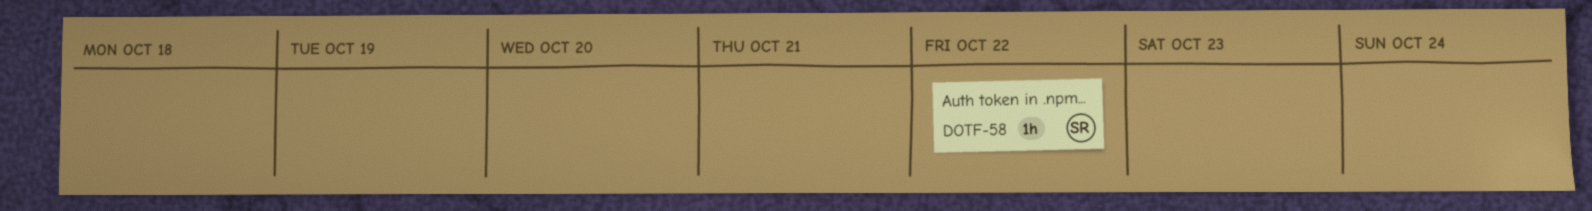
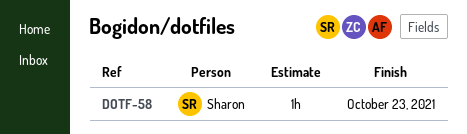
DOTF-58, due: Oct 22 -> Oct 23

